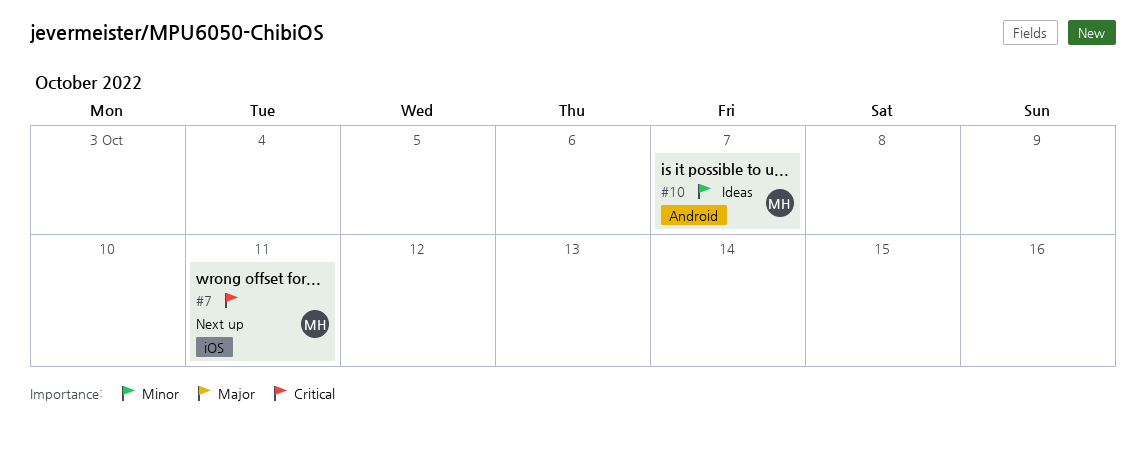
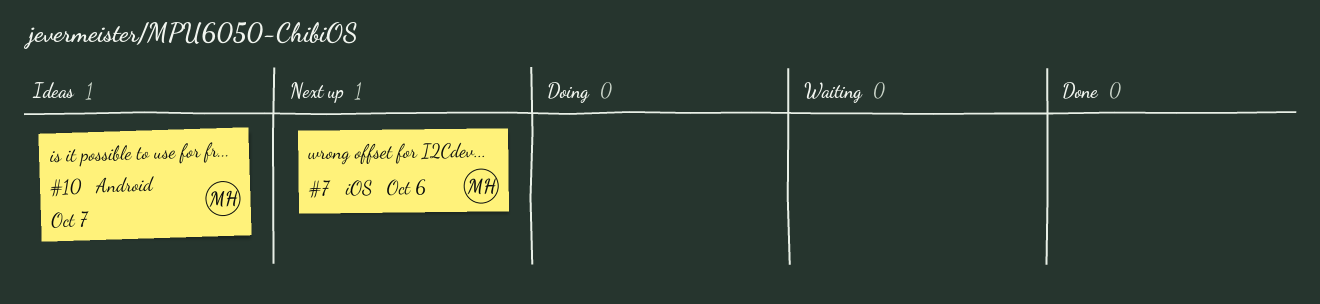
#7, due: Oct 11 -> Oct 6

